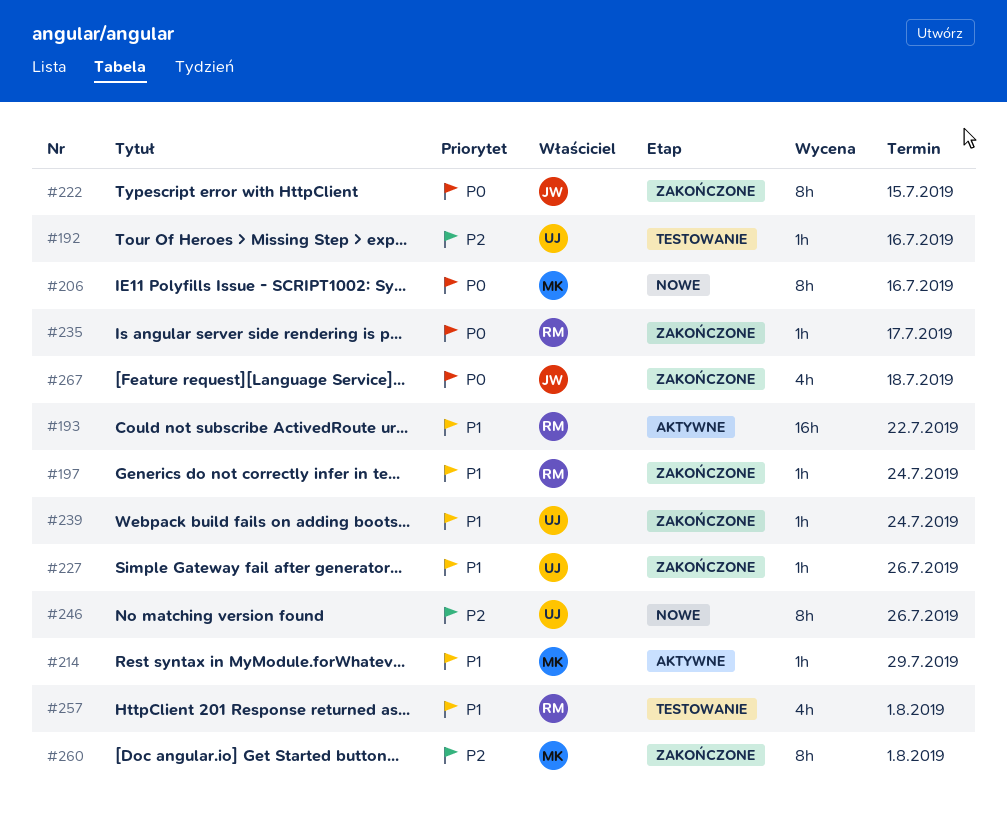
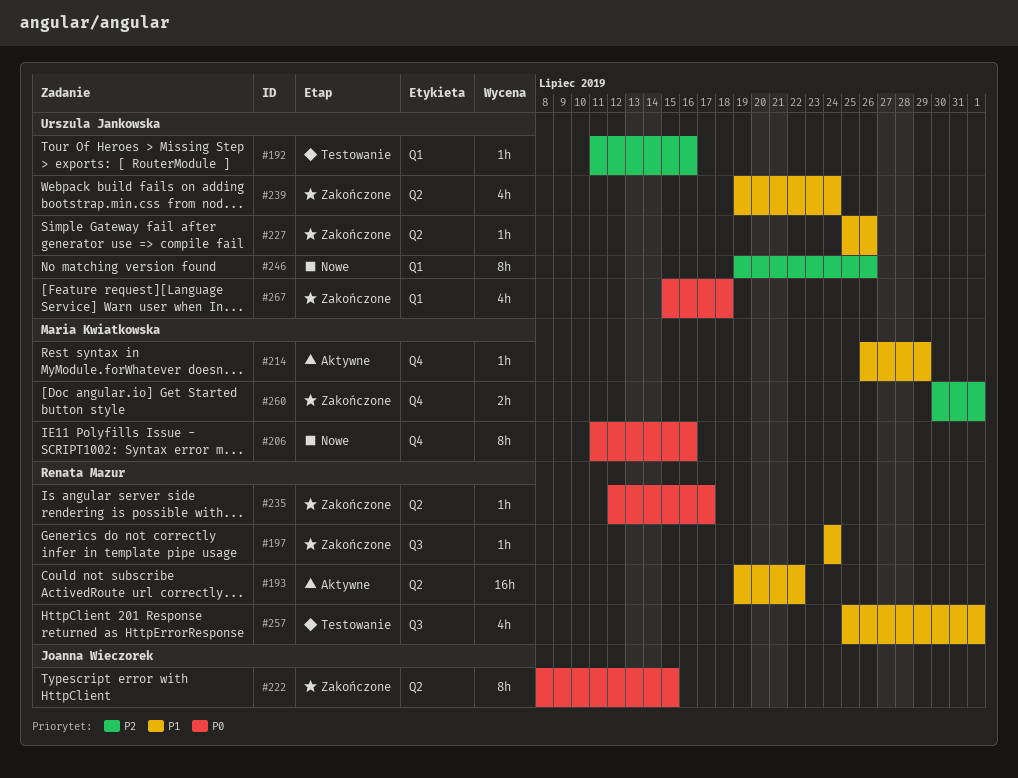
#239, estimate: 1h -> 4h
#260, estimate: 8h -> 2h
#267, owner: Joanna Wieczorek -> Urszula Jankowska

